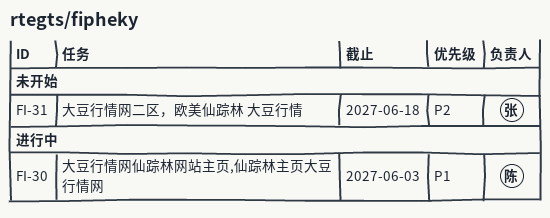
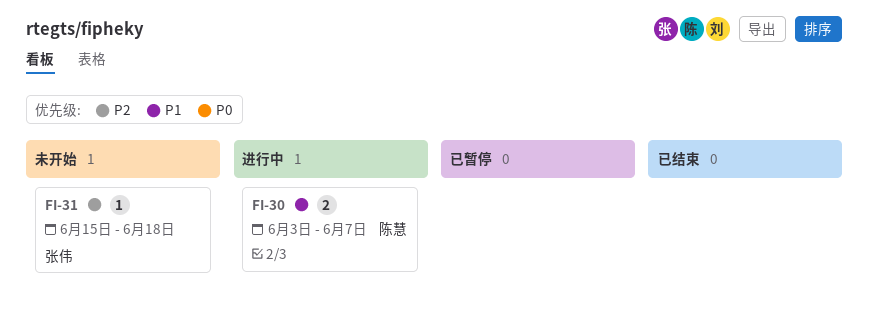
FI-30, due: Jun 3 -> Jun 7

